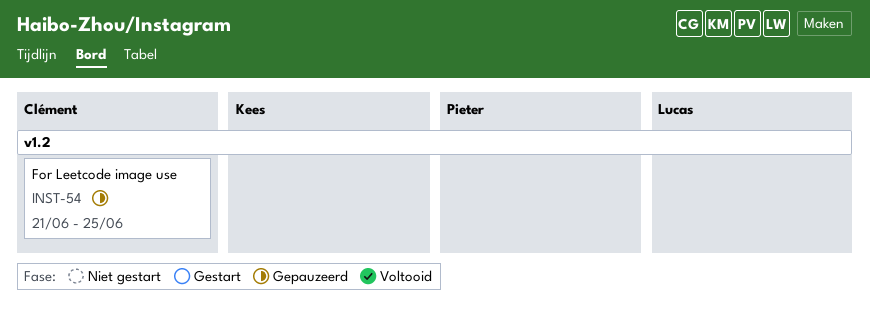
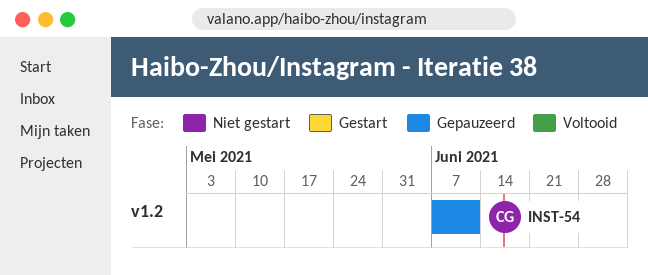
INST-54, start: Jun 21 -> Jun 7
INST-54, due: Jun 25 -> Jun 11

